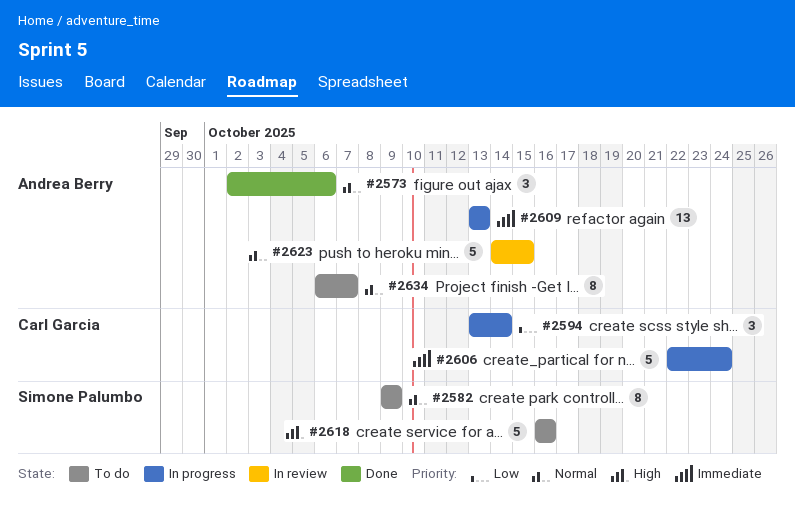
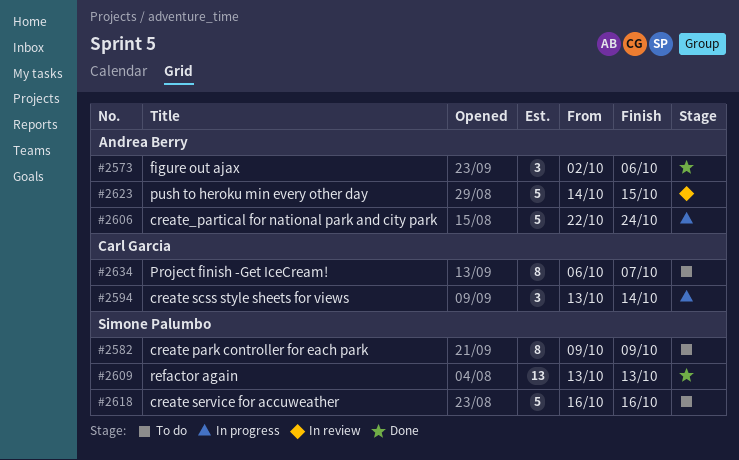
#2606, owner: Carl Garcia -> Andrea Berry
#2609, status: In progress -> Done
#2609, owner: Andrea Berry -> Simone Palumbo
#2634, owner: Andrea Berry -> Carl Garcia

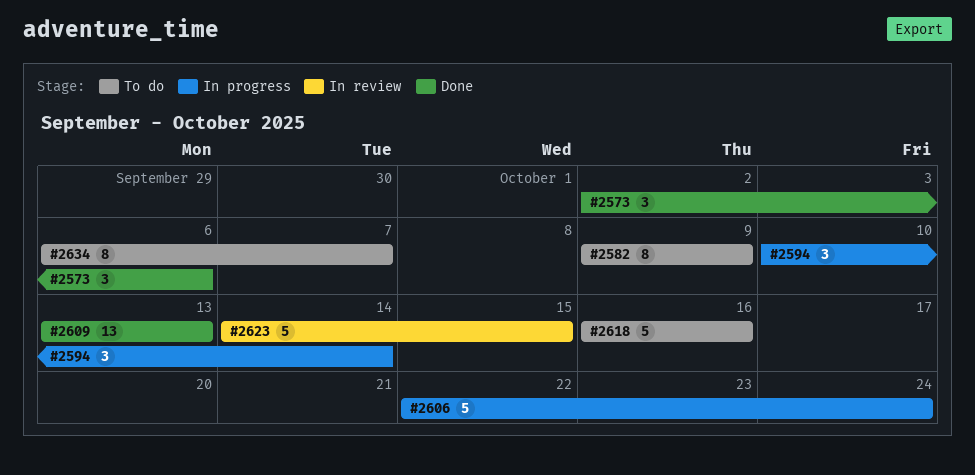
#2594, start: Oct 13 -> Oct 10

